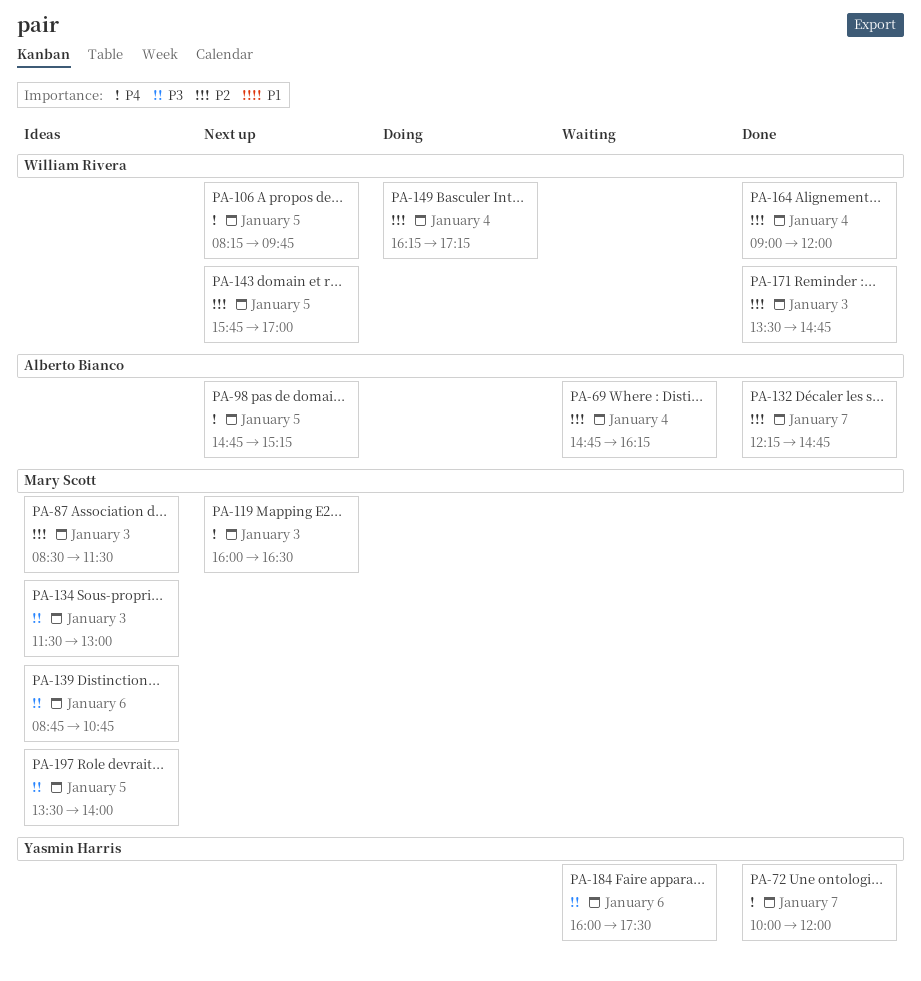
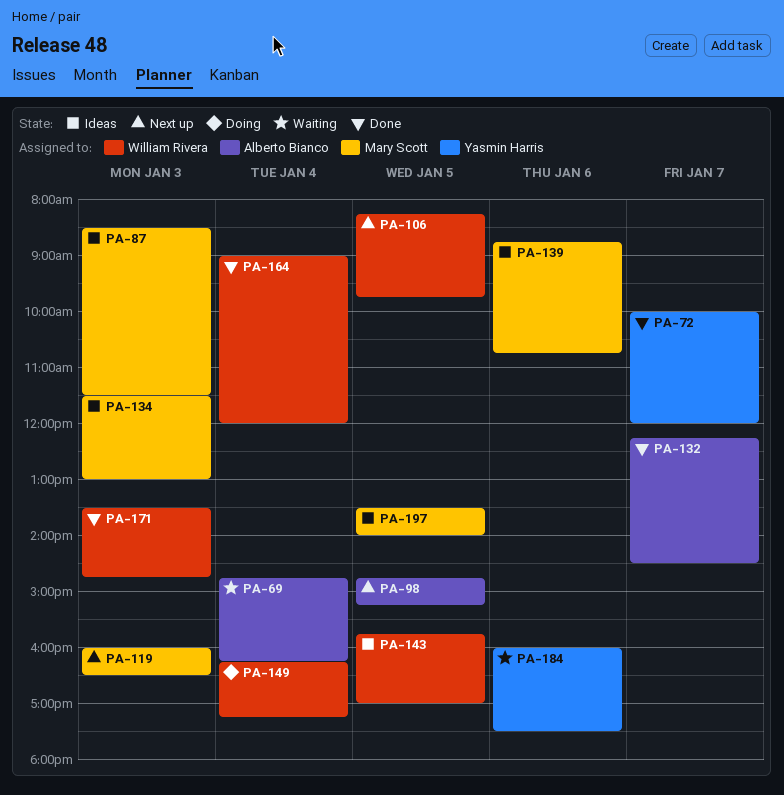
PA-132, ends: 14:45 -> 14:30
PA-143, status: Next up -> Ideas

